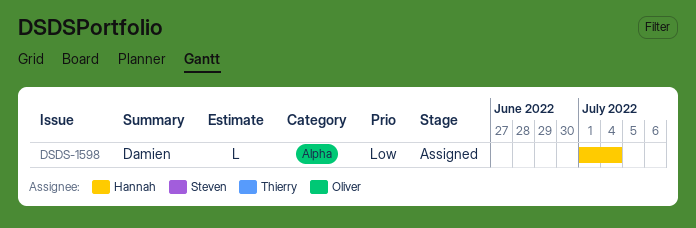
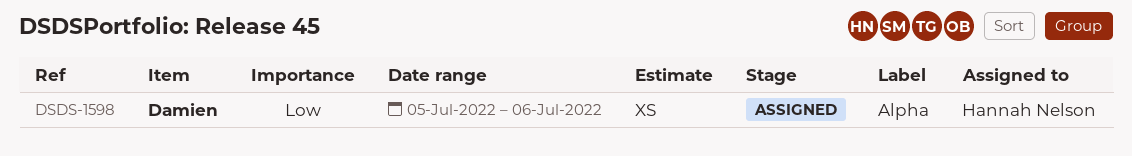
DSDS-1598, estimate: L -> XS
DSDS-1598, start: Jul 1 -> Jul 5
DSDS-1598, due: Jul 4 -> Jul 6

